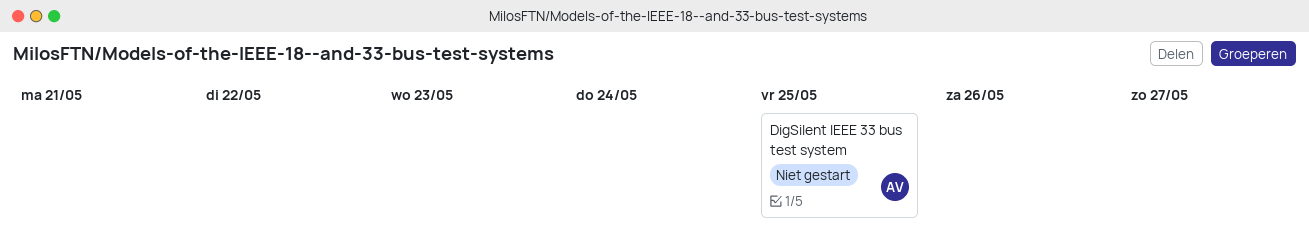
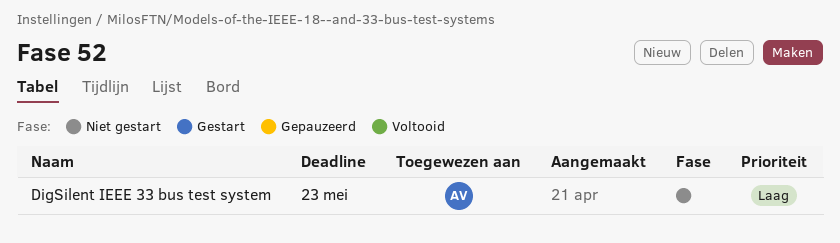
DigSilent IEEE 33 bus test system, due: May 25 -> May 23

